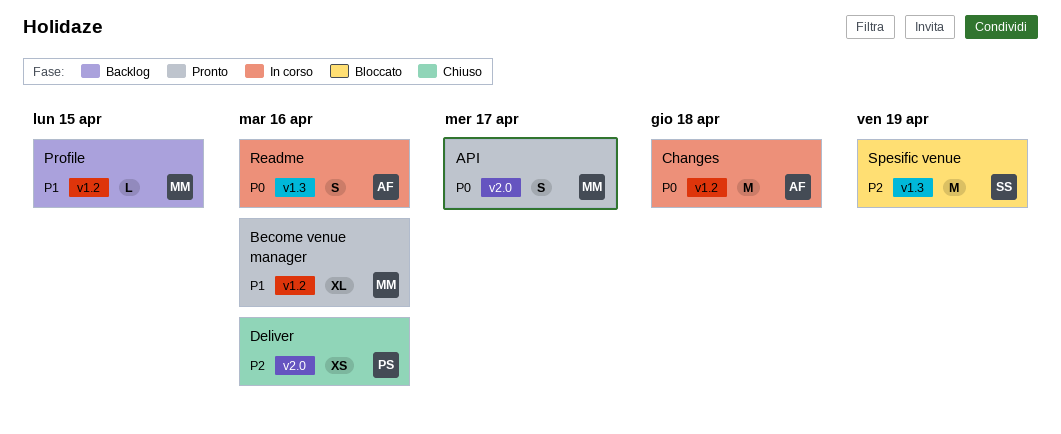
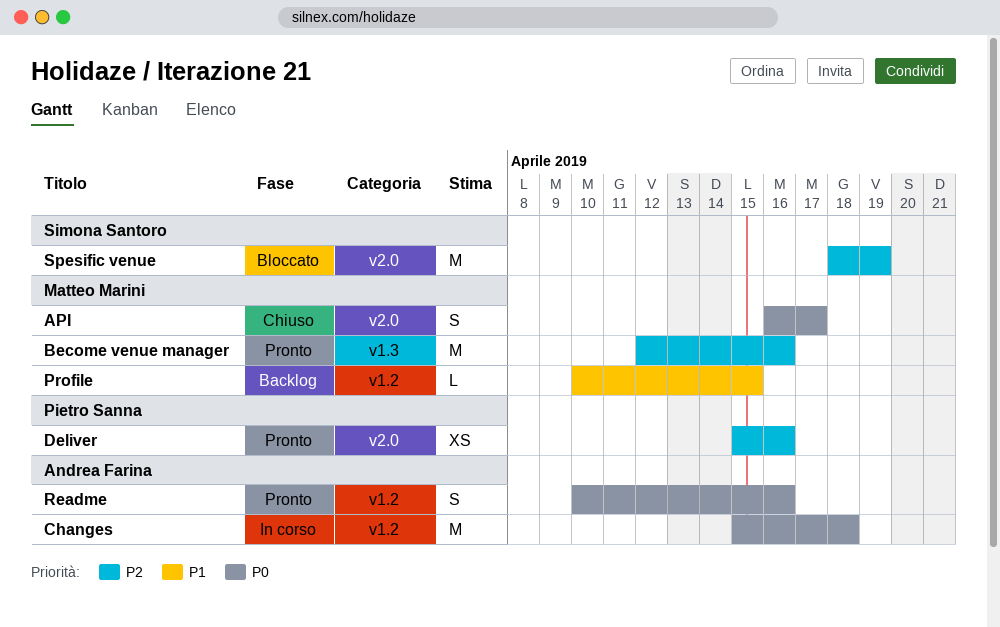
API, status: Pronto -> Chiuso
Become venue manager, priority: P1 -> P2
Become venue manager, label: v1.2 -> v1.3
Become venue manager, estimate: XL -> M
Deliver, status: Chiuso -> Pronto
Readme, status: In corso -> Pronto
Readme, label: v1.3 -> v1.2
Spesific venue, label: v1.3 -> v2.0

